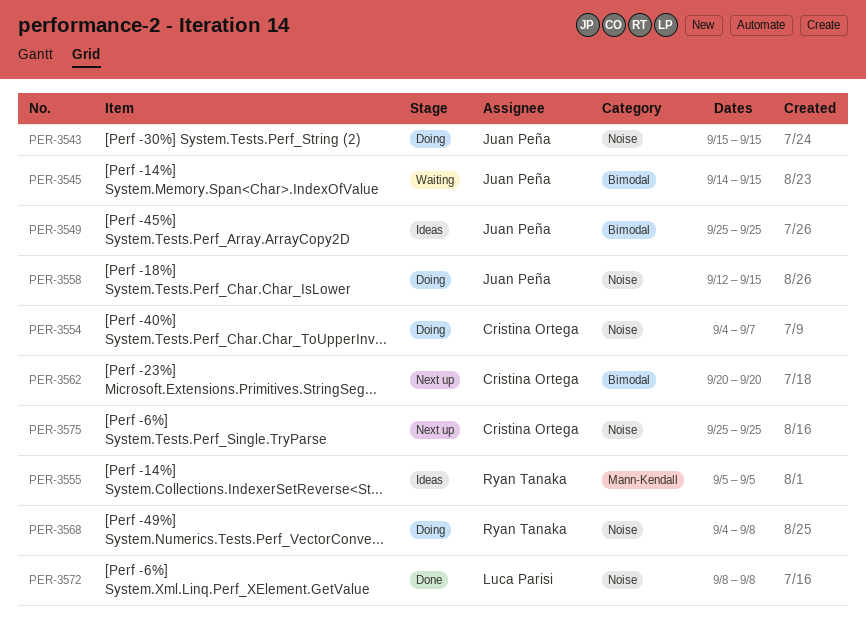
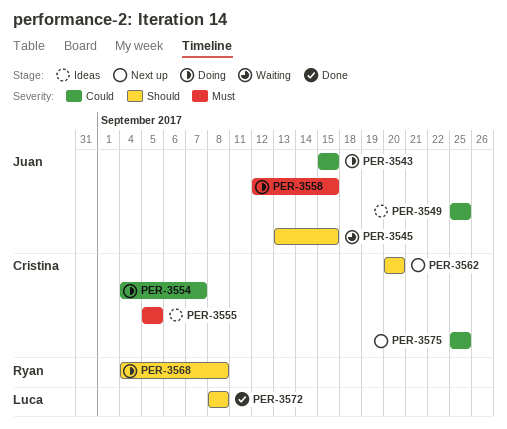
PER-3545, start: Sep 14 -> Sep 13
PER-3555, owner: Ryan Tanaka -> Cristina Ortega

